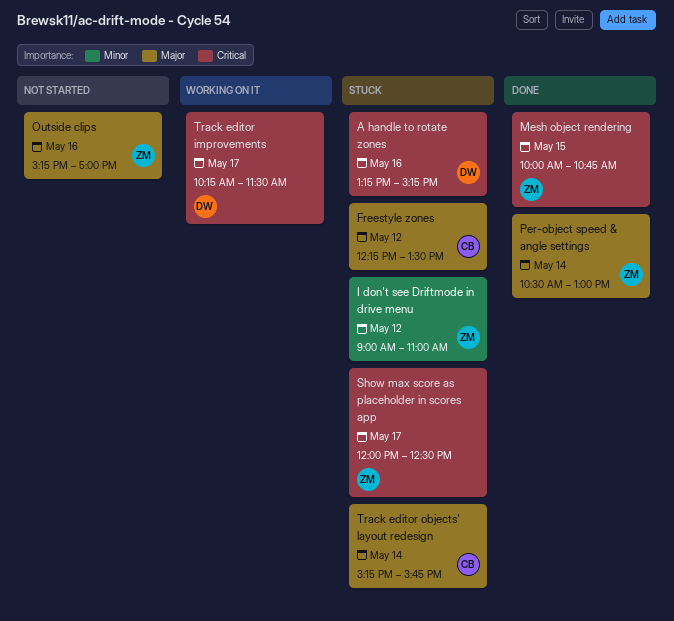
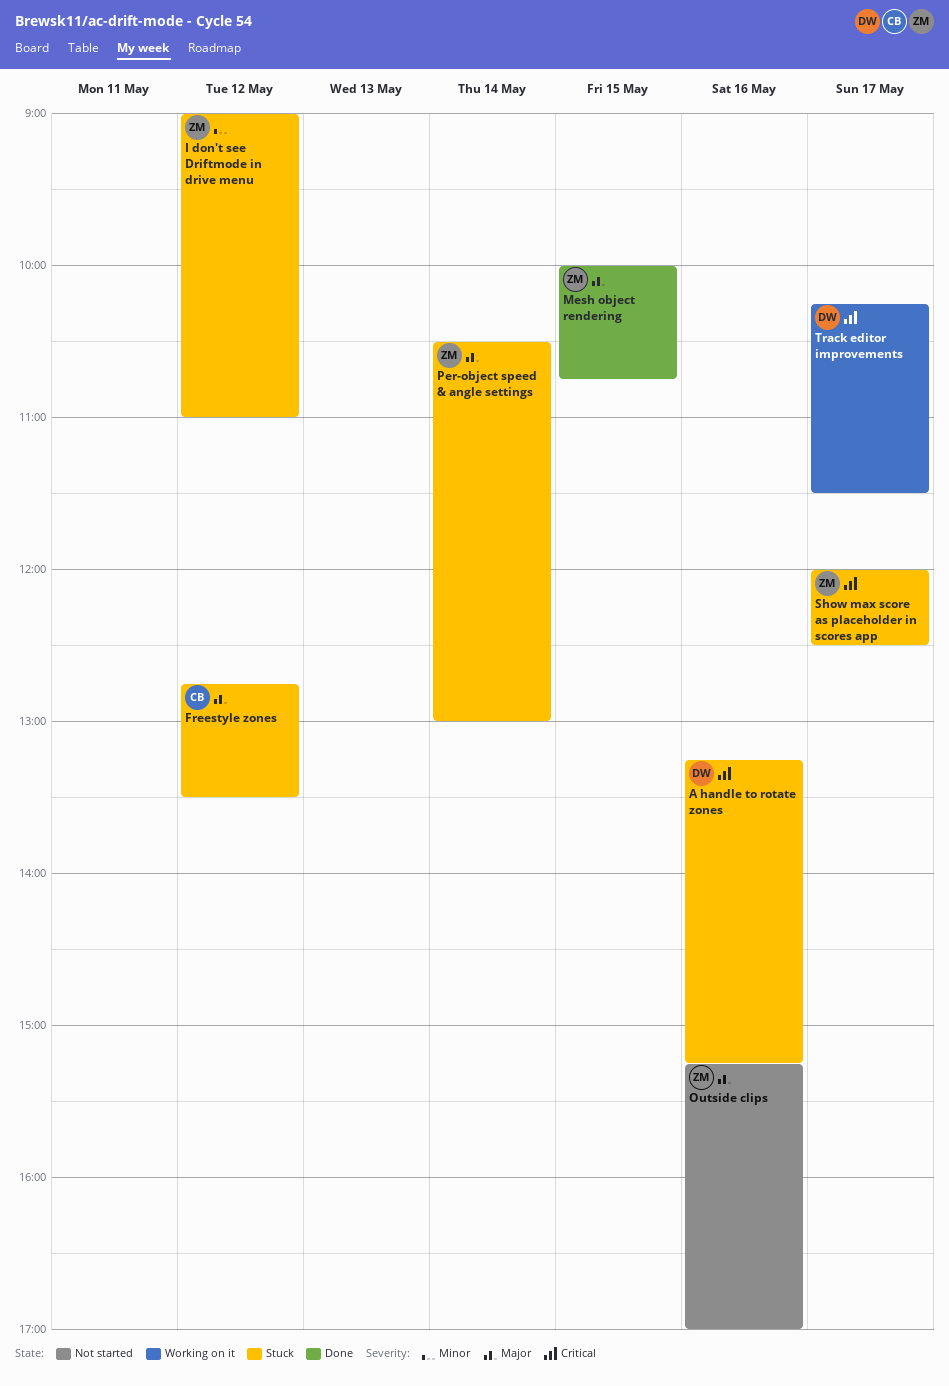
Freestyle zones, begins: 12:15 -> 12:45
Mesh object rendering, priority: Critical -> Major
Per-object speed & angle settings, status: Done -> Stuck
Track editor objects' layout redesign: present -> none

